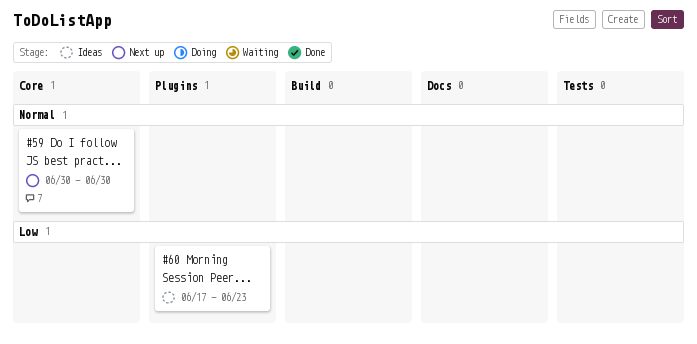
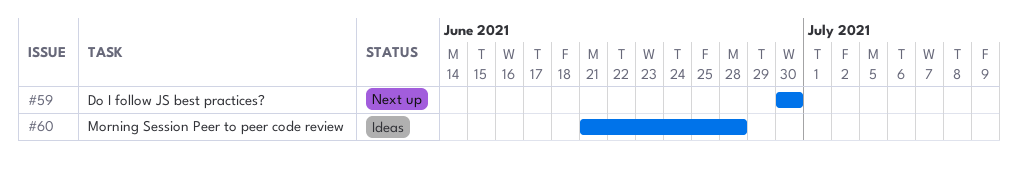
#60, start: Jun 17 -> Jun 21
#60, due: Jun 23 -> Jun 28

